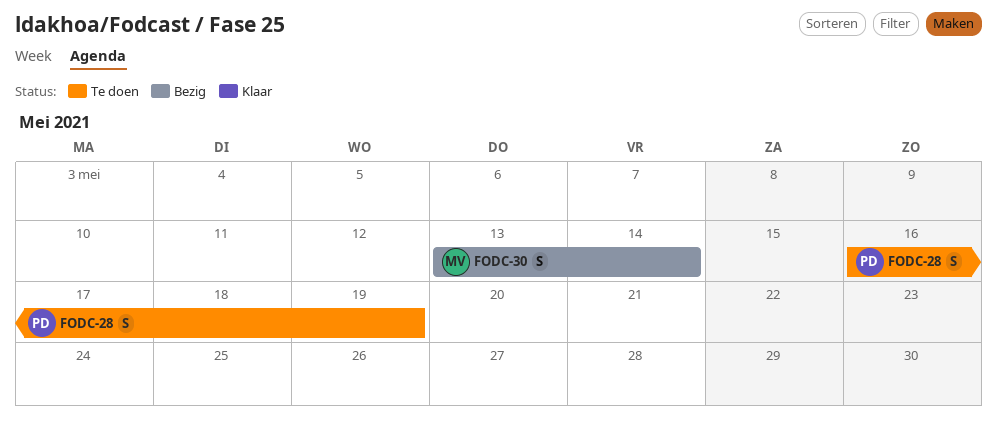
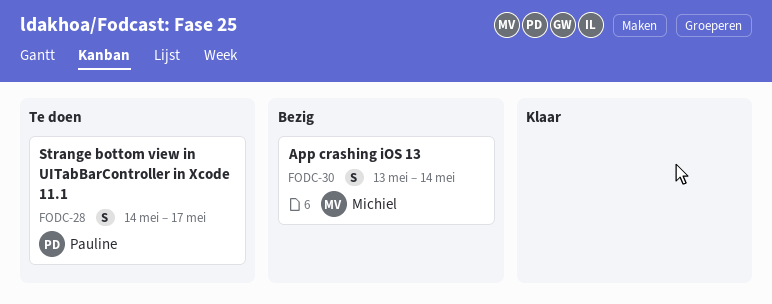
FODC-28, start: May 16 -> May 14
FODC-28, due: May 19 -> May 17

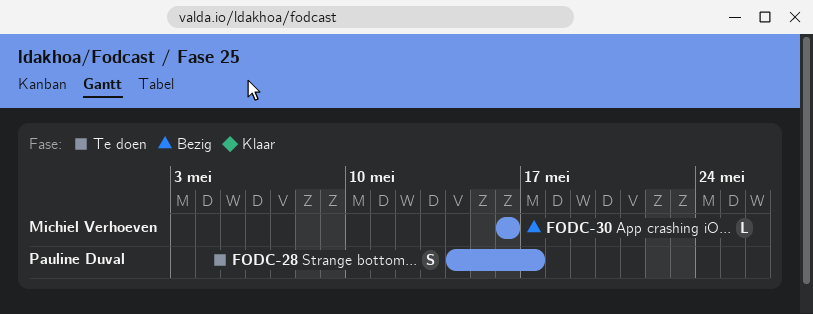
FODC-30, estimate: S -> L
FODC-30, start: May 13 -> May 16
FODC-30, due: May 14 -> May 16

